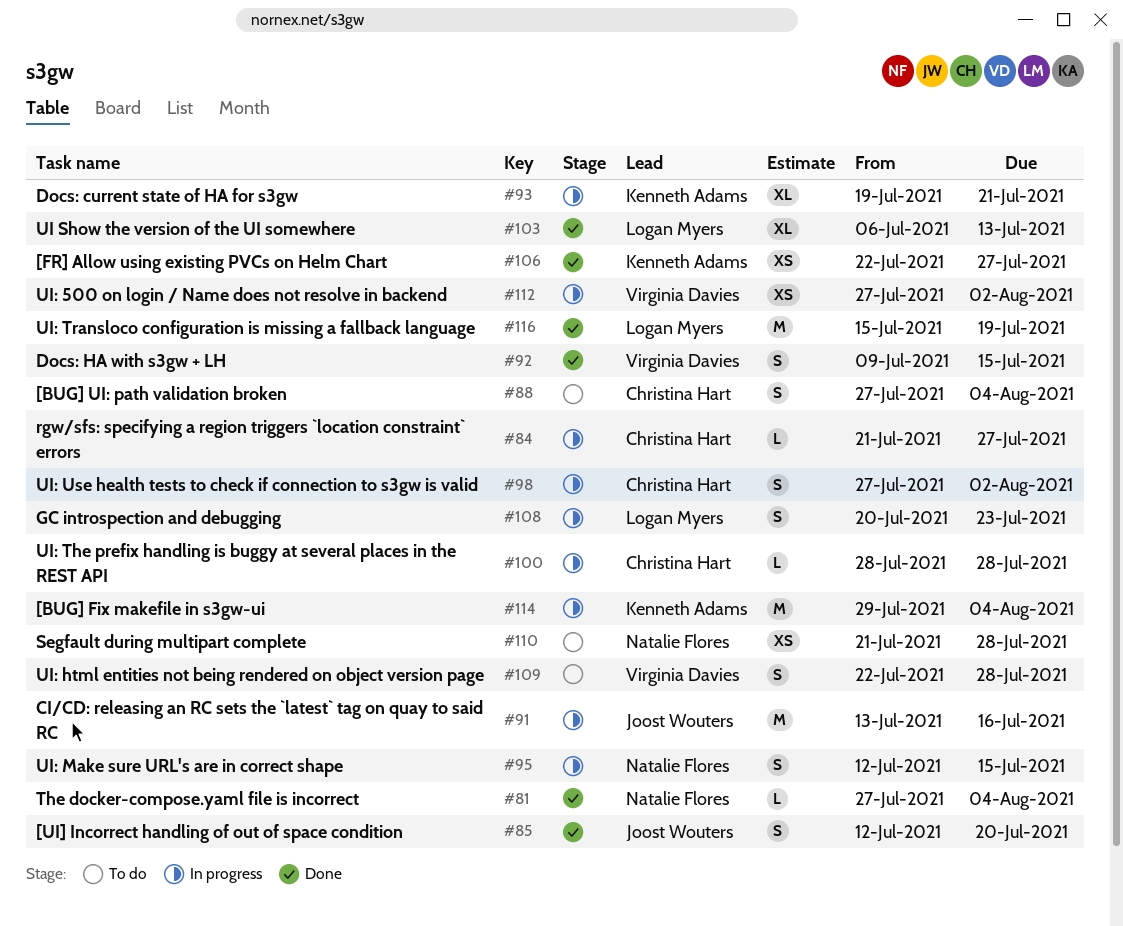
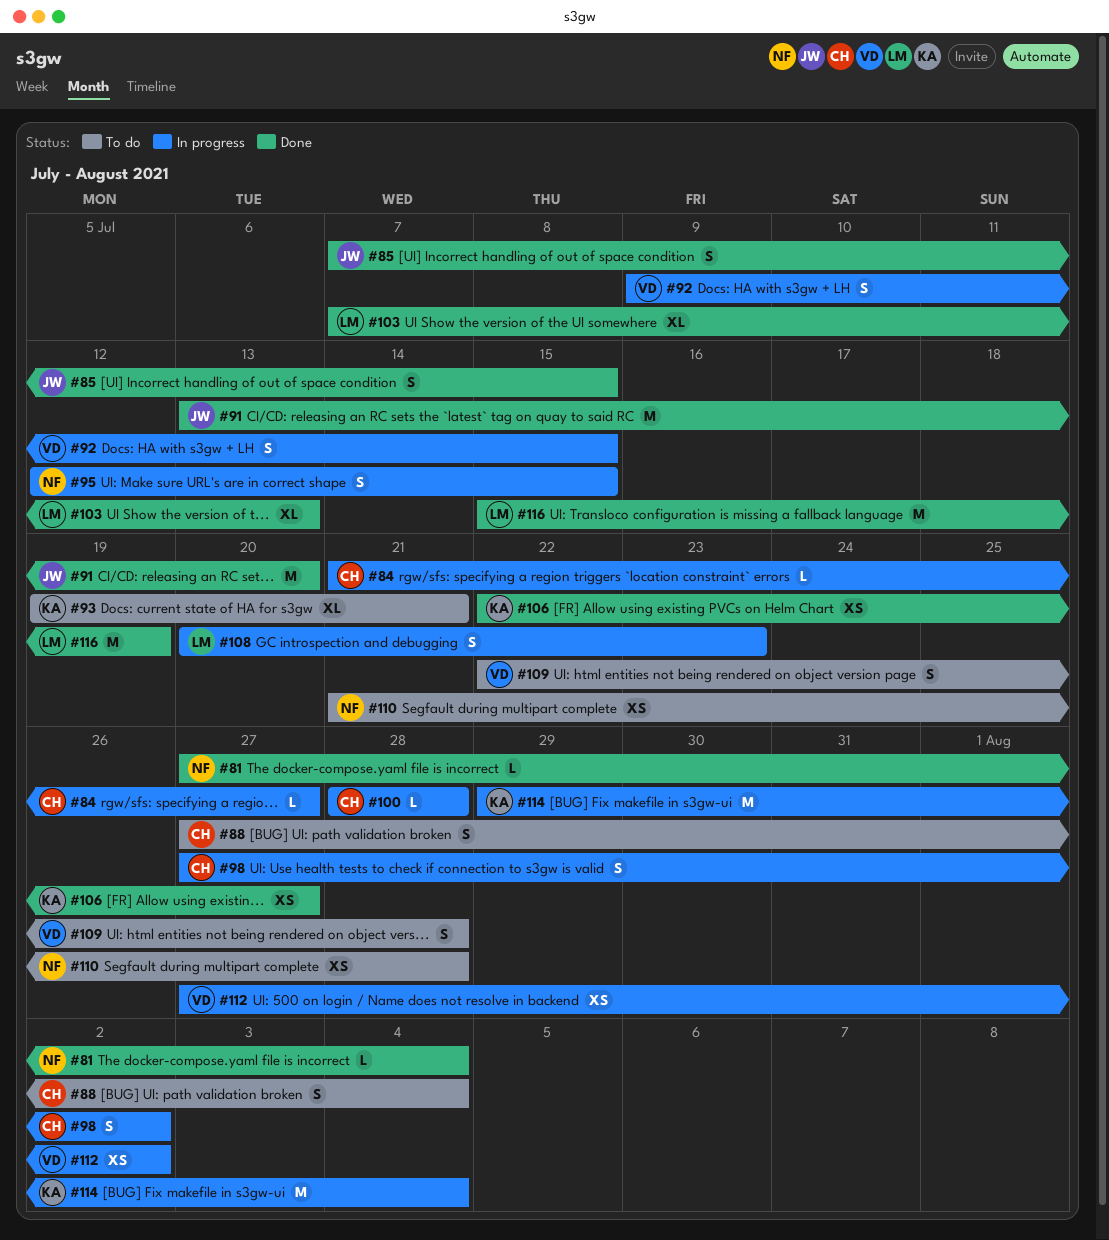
#85, start: Jul 12 -> Jul 7
#85, due: Jul 20 -> Jul 15
#91, status: In progress -> Done
#91, due: Jul 16 -> Jul 20
#92, status: Done -> In progress
#93, status: In progress -> To do
#103, start: Jul 6 -> Jul 7

